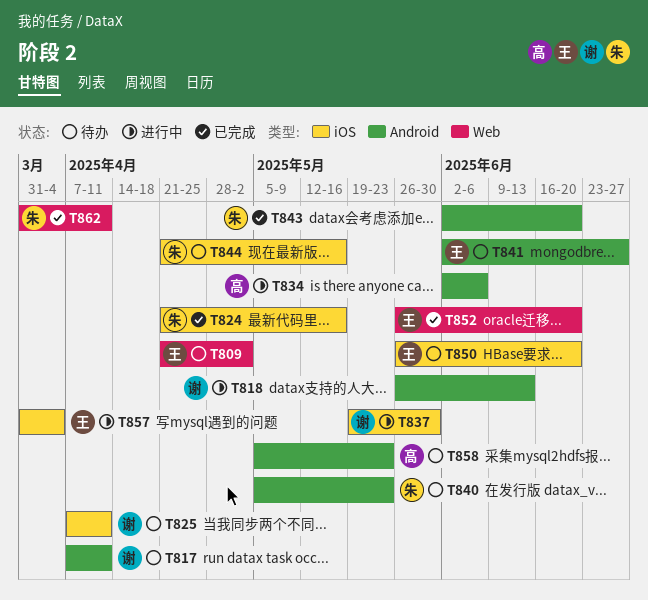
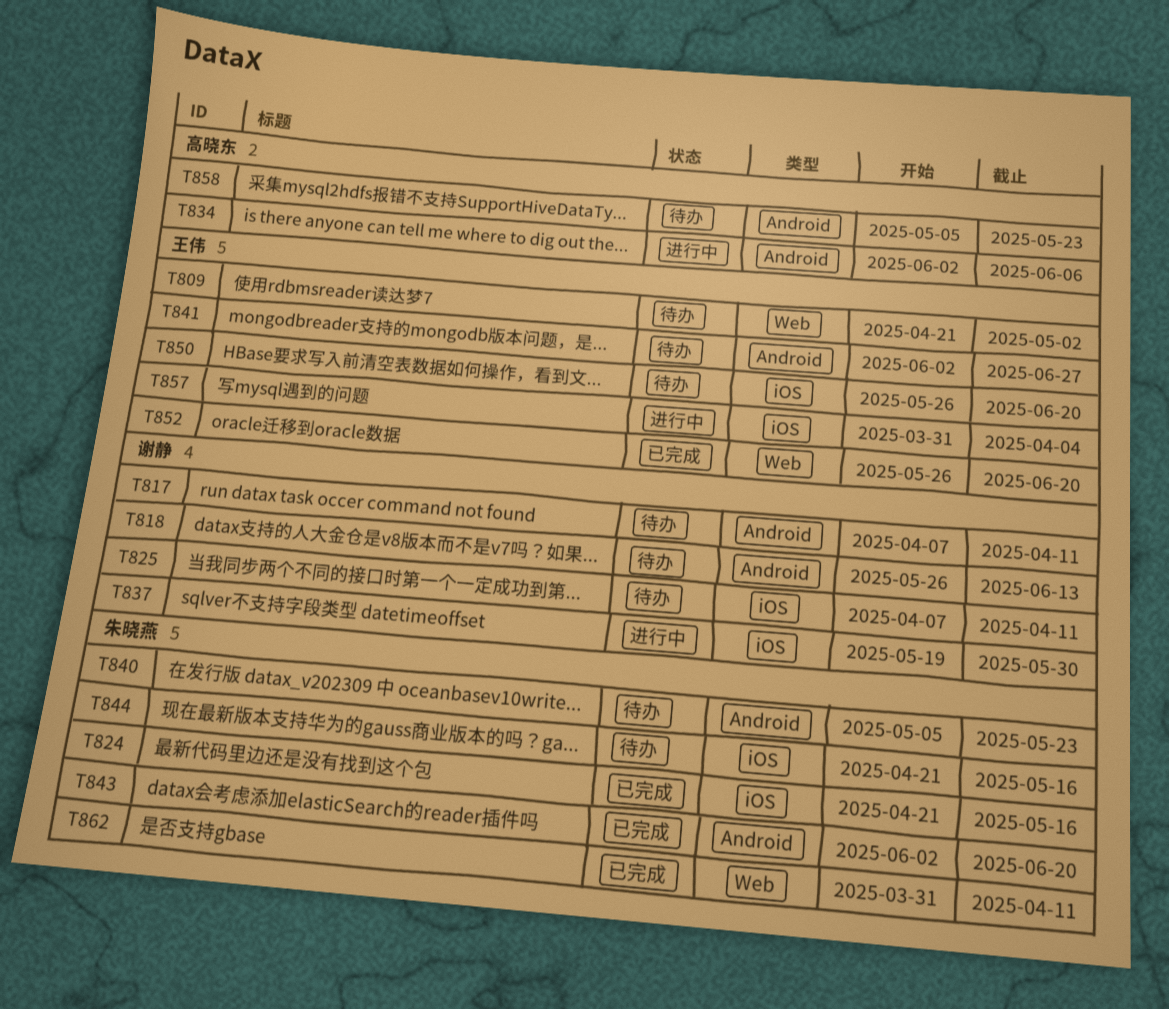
T818, status: 进行中 -> 待办

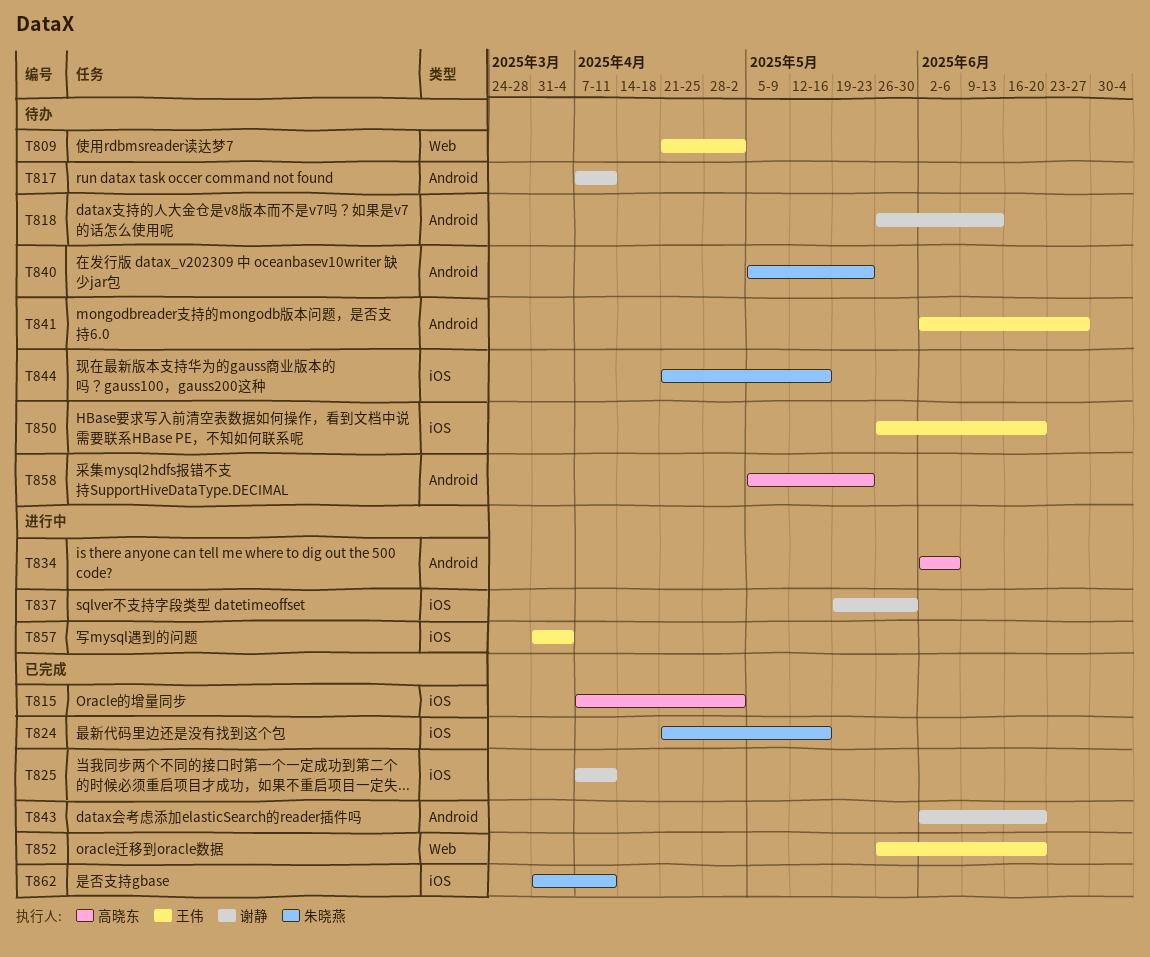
T815: none -> present
T825, status: 待办 -> 已完成
T843, owner: 朱晓燕 -> 谢静
T862, label: Web -> iOS

